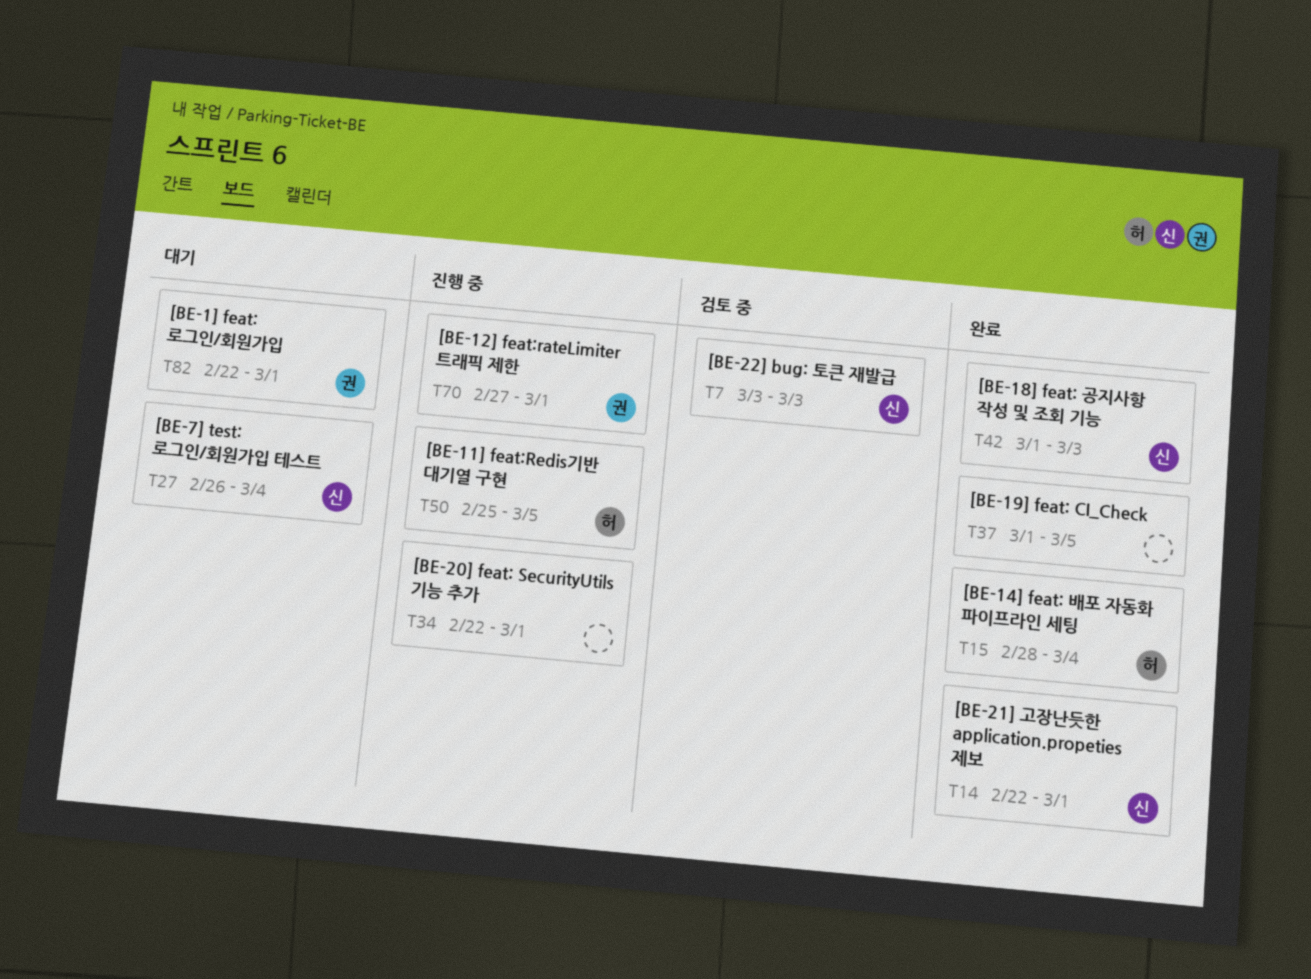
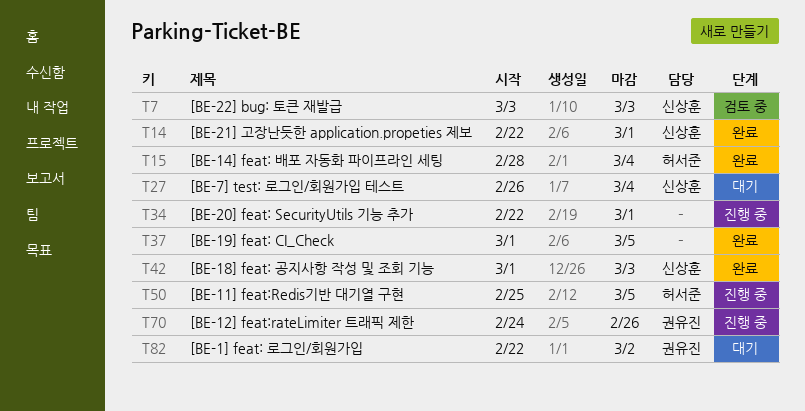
T70, start: Feb 27 -> Feb 24
T70, due: Mar 1 -> Feb 26
T82, due: Mar 1 -> Mar 2

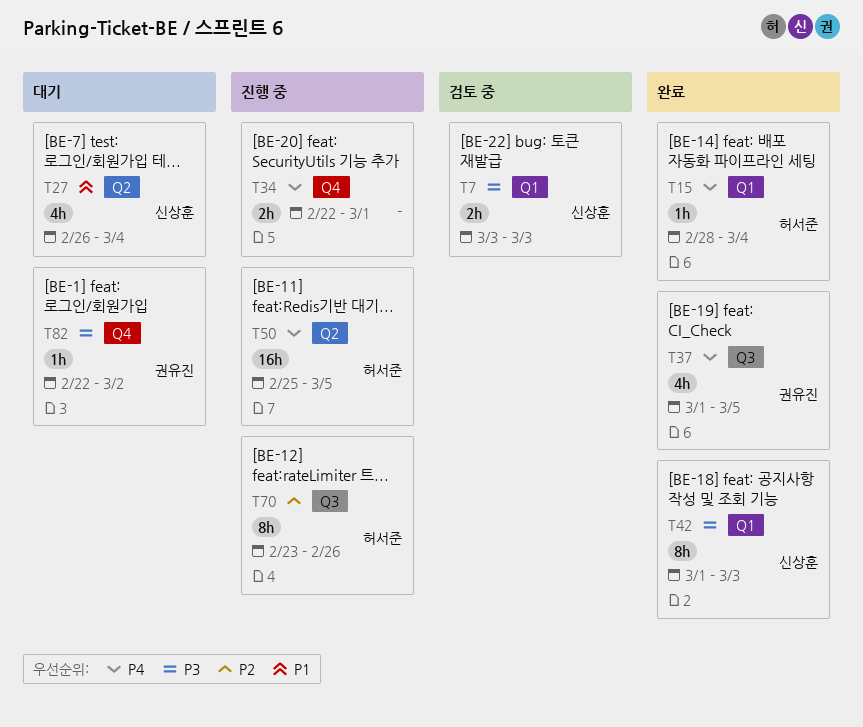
T14: present -> none
T37, owner: none -> 권유진
T70, owner: 권유진 -> 허서준
T70, start: Feb 24 -> Feb 23

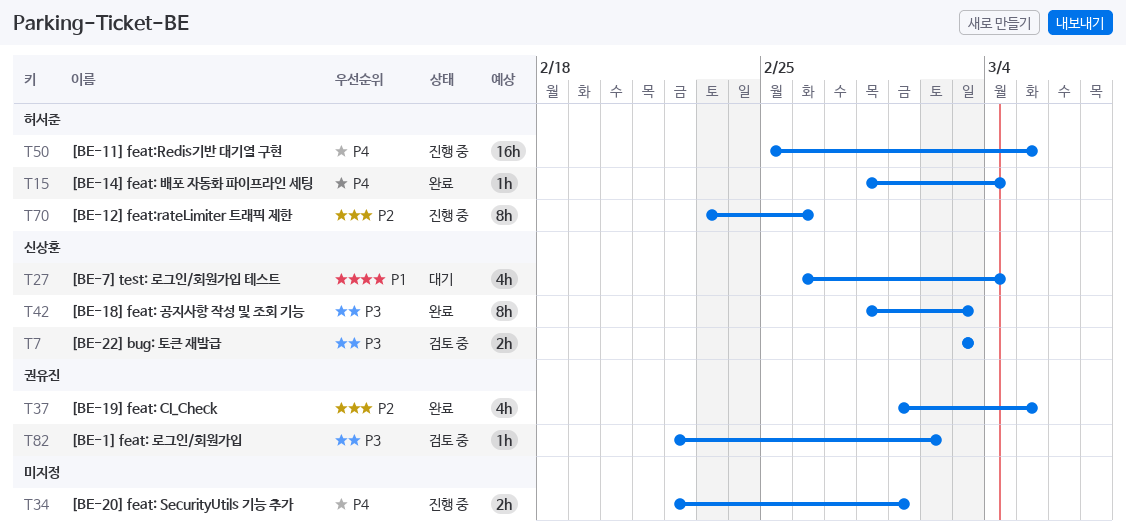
T37, priority: P4 -> P2
T42, start: Mar 1 -> Feb 28
T82, status: 대기 -> 검토 중

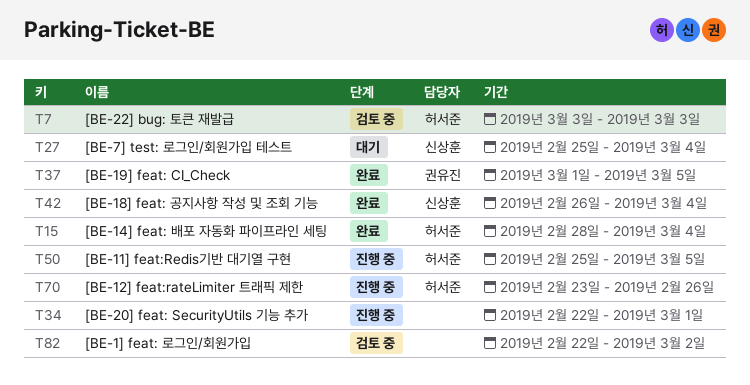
T7, owner: 신상훈 -> 허서준
T27, start: Feb 26 -> Feb 25
T42, start: Feb 28 -> Feb 26
T42, due: Mar 3 -> Mar 4
T82, owner: 권유진 -> none

